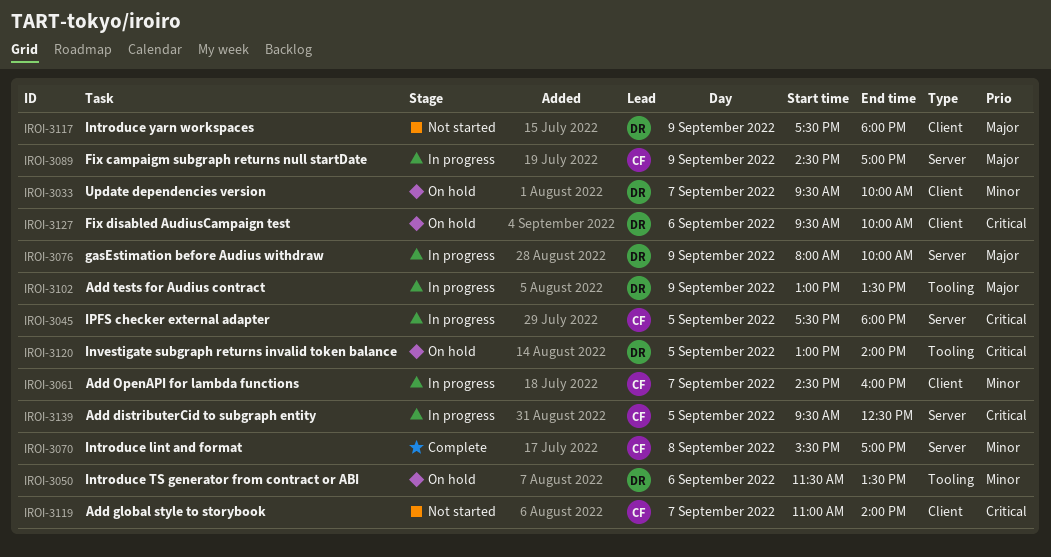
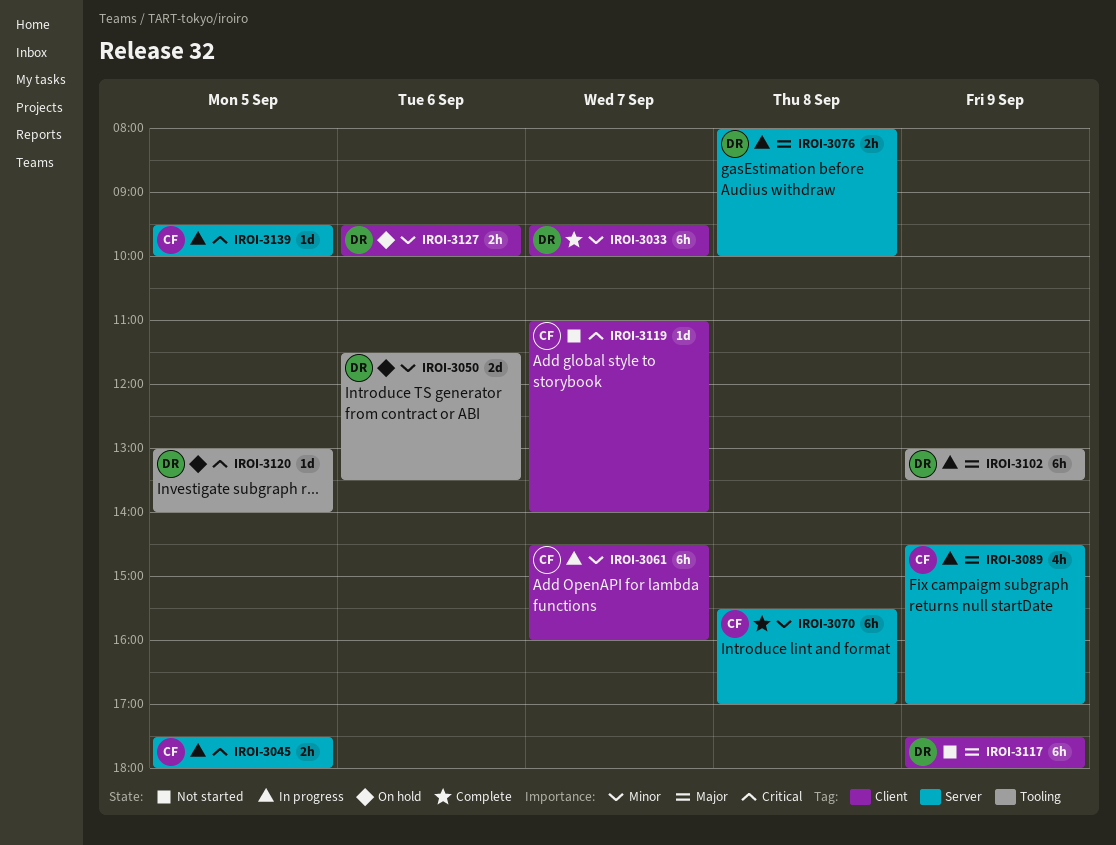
IROI-3033, status: On hold -> Complete
IROI-3076, day: Sep 9 -> Sep 8
IROI-3127, priority: Critical -> Minor
IROI-3139, ends: 12:30 -> 10:00

